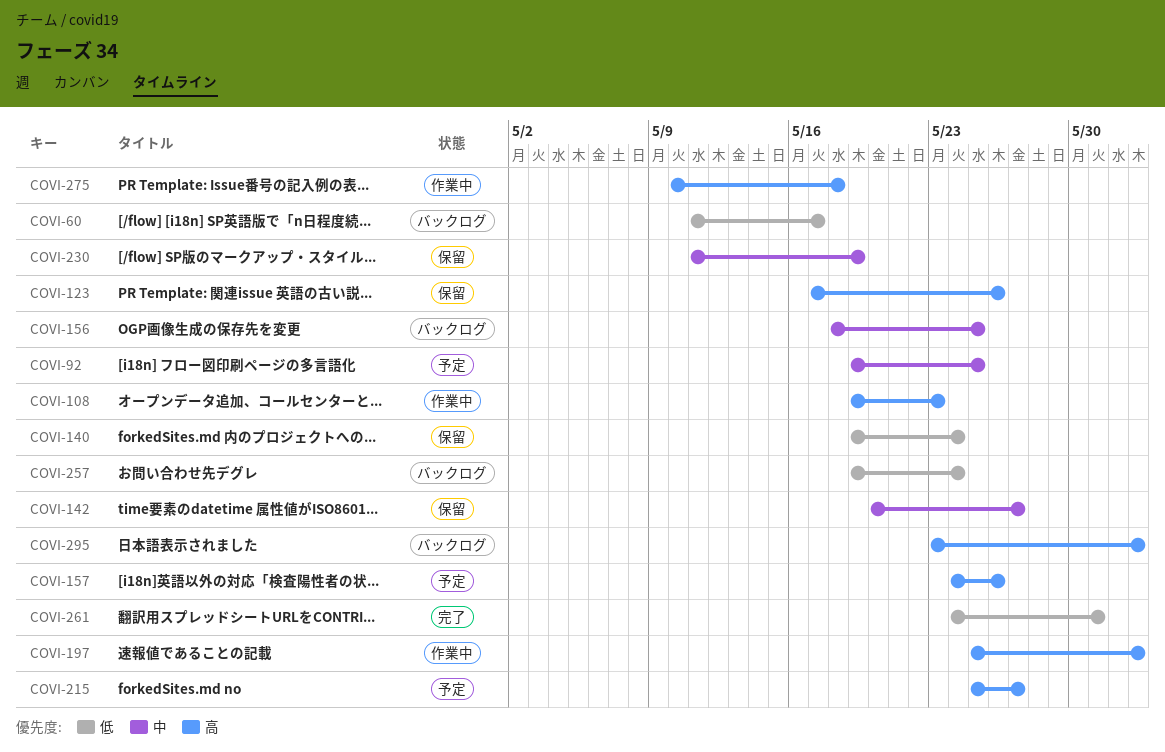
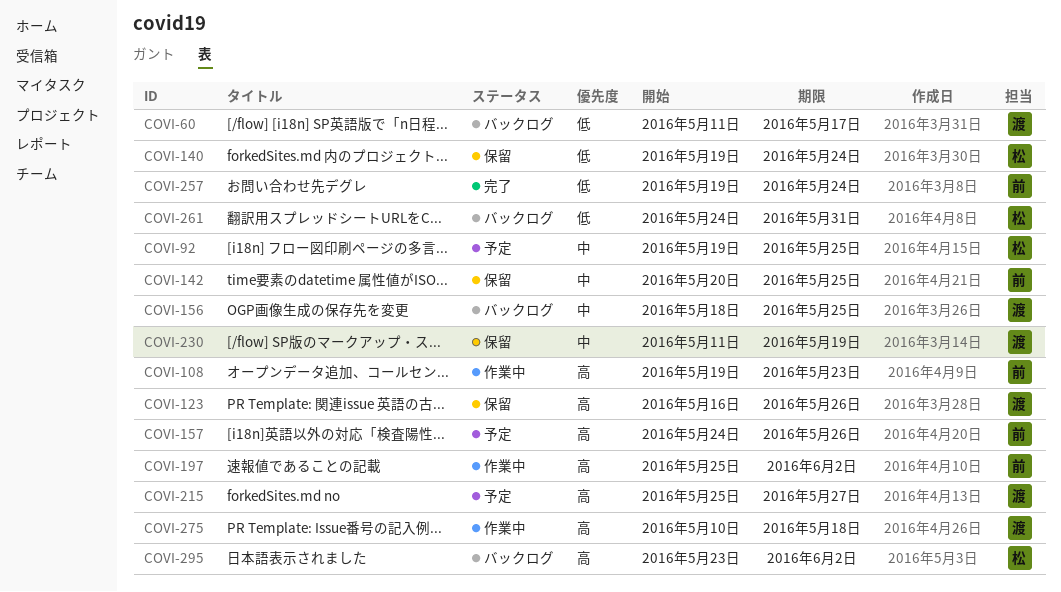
COVI-123, start: May 17 -> May 16
COVI-142, due: May 27 -> May 25
COVI-257, status: バックログ -> 完了
COVI-261, status: 完了 -> バックログ

